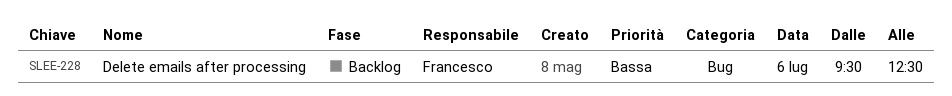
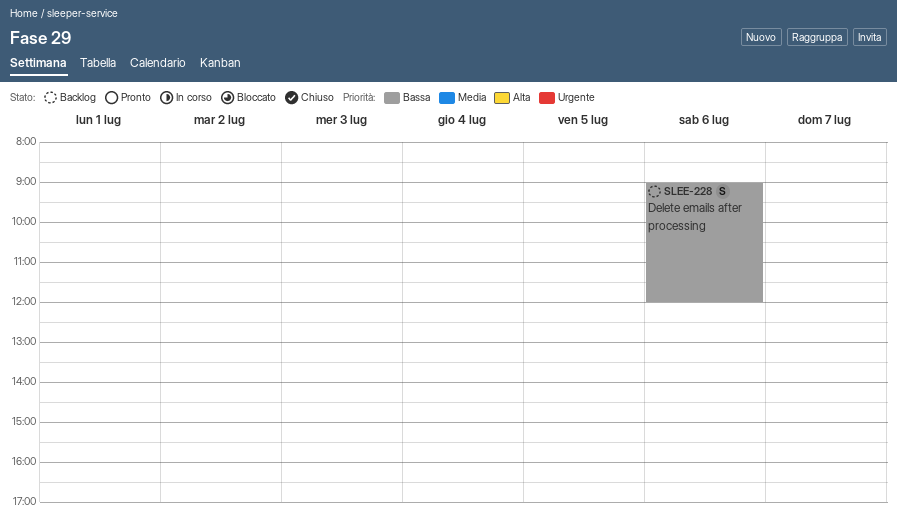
SLEE-228, begins: 09:30 -> 09:00
SLEE-228, ends: 12:30 -> 12:00

